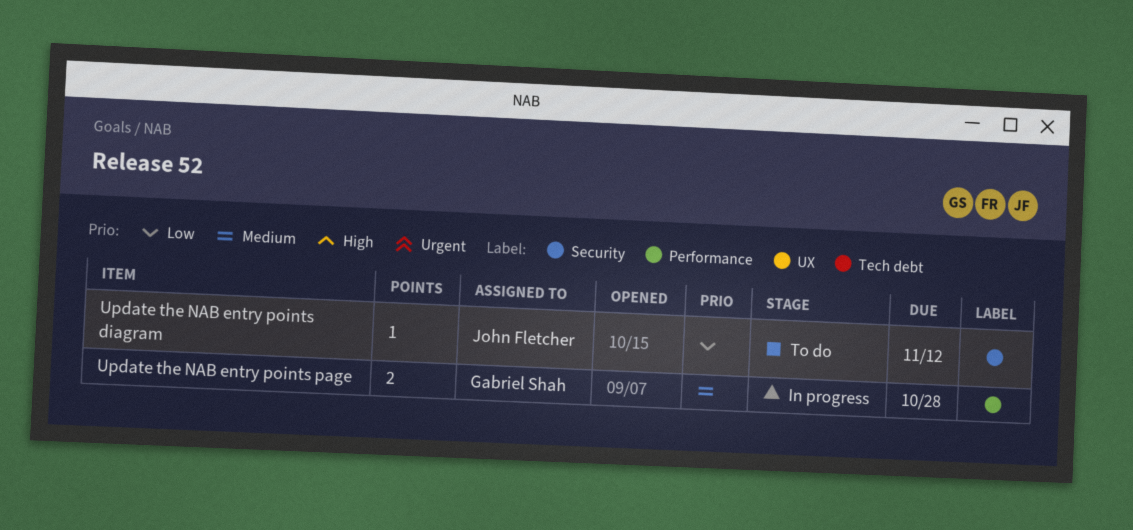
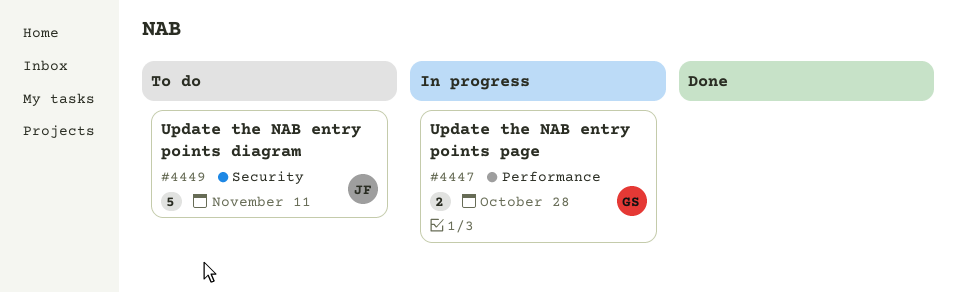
Update the NAB entry points diagram, estimate: 1 -> 5
Update the NAB entry points diagram, due: Nov 12 -> Nov 11

